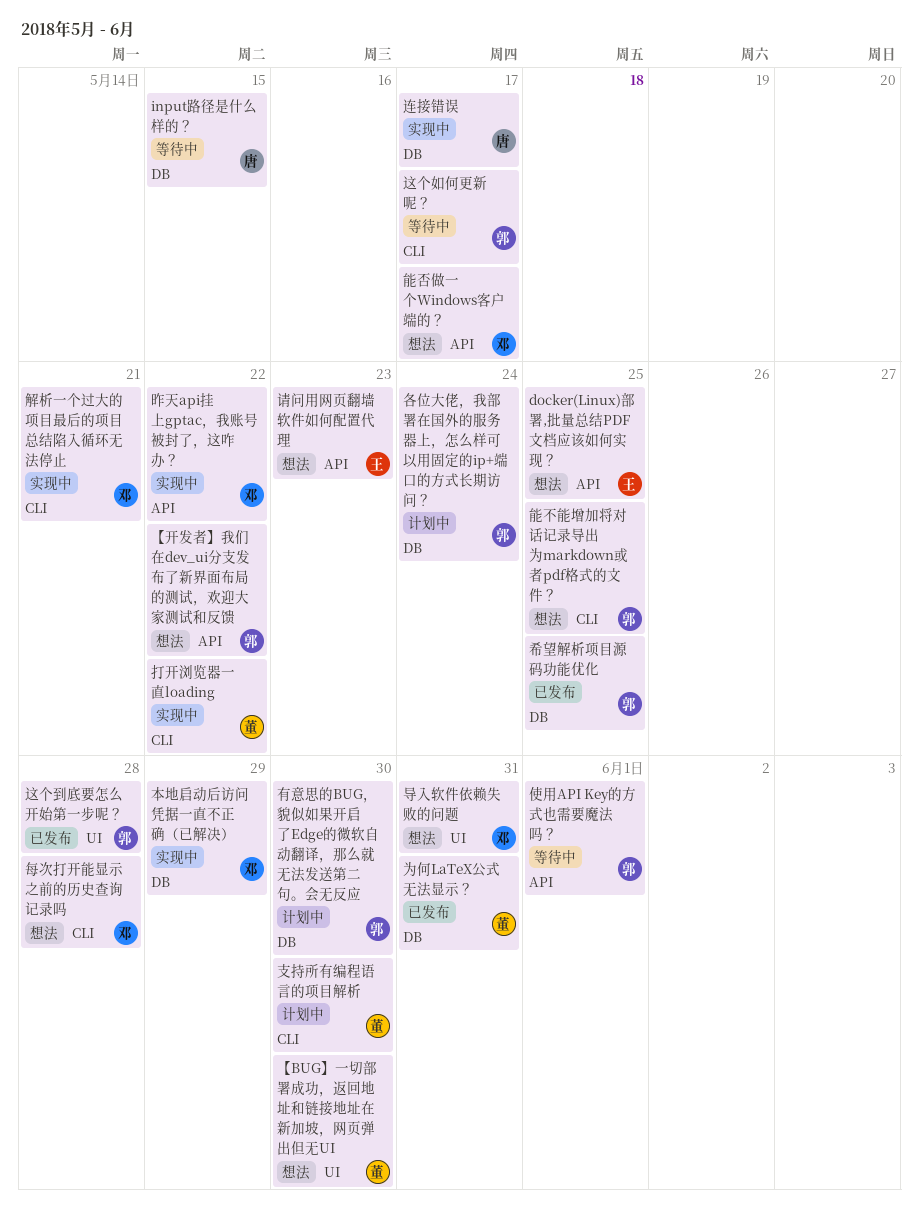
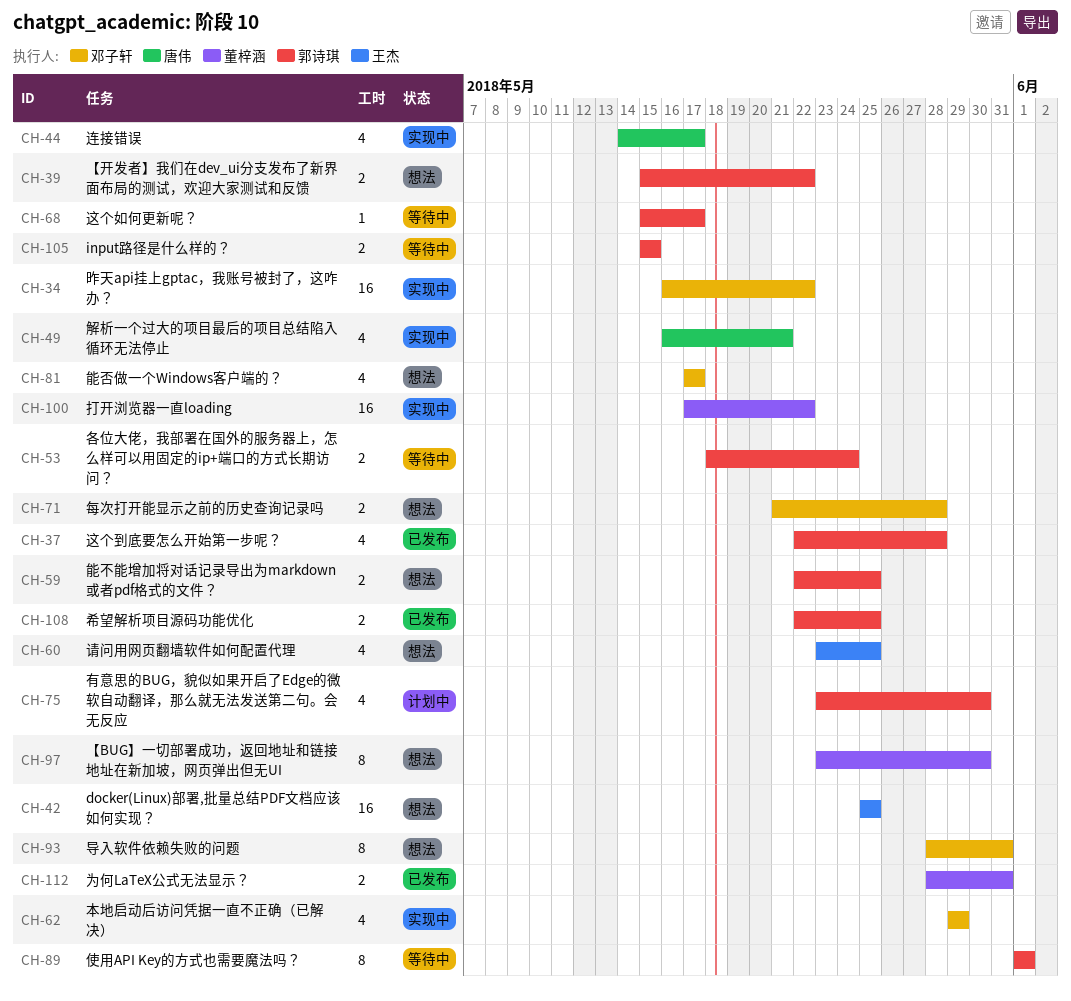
input路径是什么样的？, owner: 唐伟 -> 郭诗琪
各位大佬，我部署在国外的服务器上，怎么样可以用固定的ip+端口的方式长期访问？, status: 计划中 -> 等待中
支持所有编程语言的项目解析: present -> none
解析一个过大的项目最后的项目总结陷入循环无法停止, owner: 邓子轩 -> 唐伟
请问用网页翻墙软件如何配置代理, due: May 23 -> May 25

